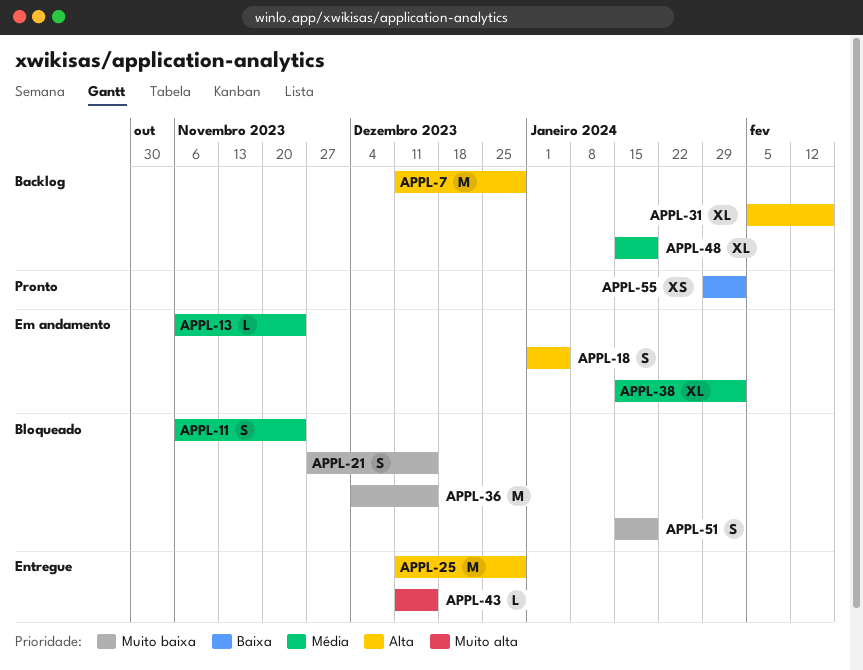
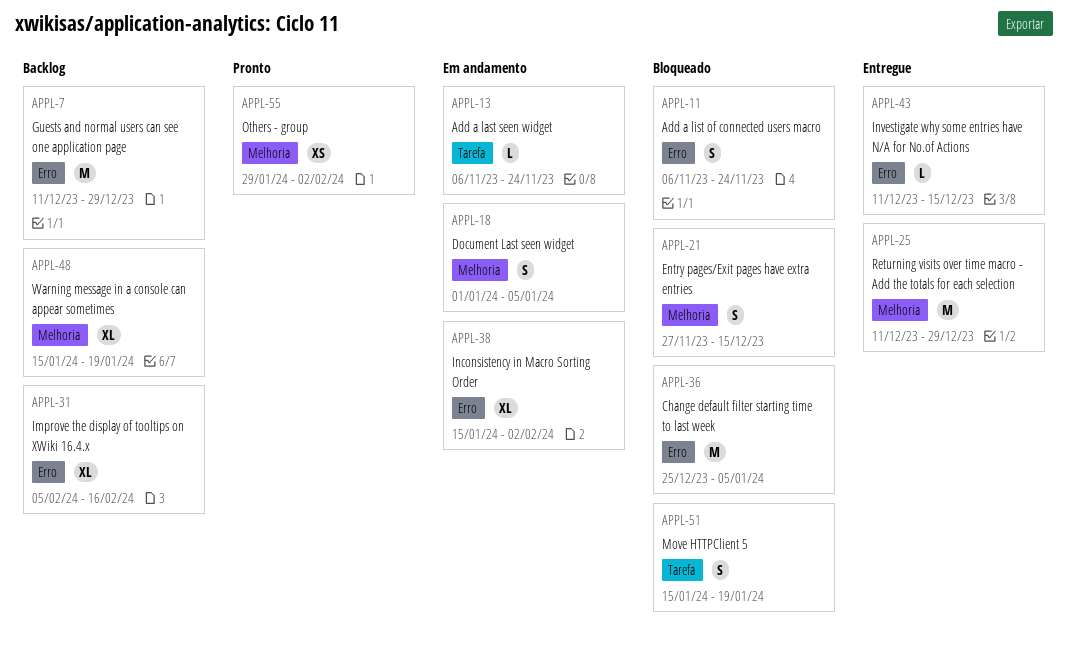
APPL-36, start: Dec 4 -> Dec 25
APPL-36, due: Dec 15 -> Jan 5

